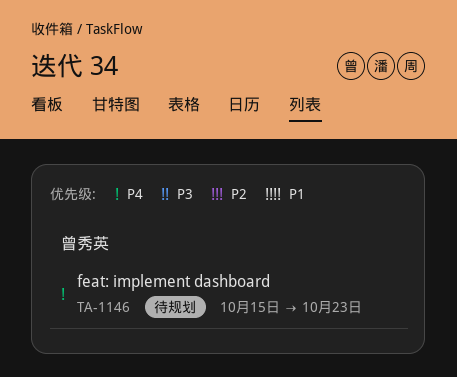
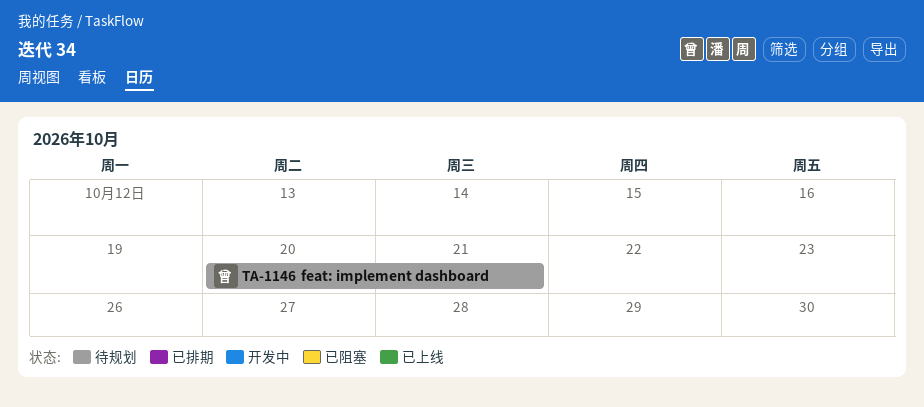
TA-1146, start: Oct 15 -> Oct 20
TA-1146, due: Oct 23 -> Oct 21

